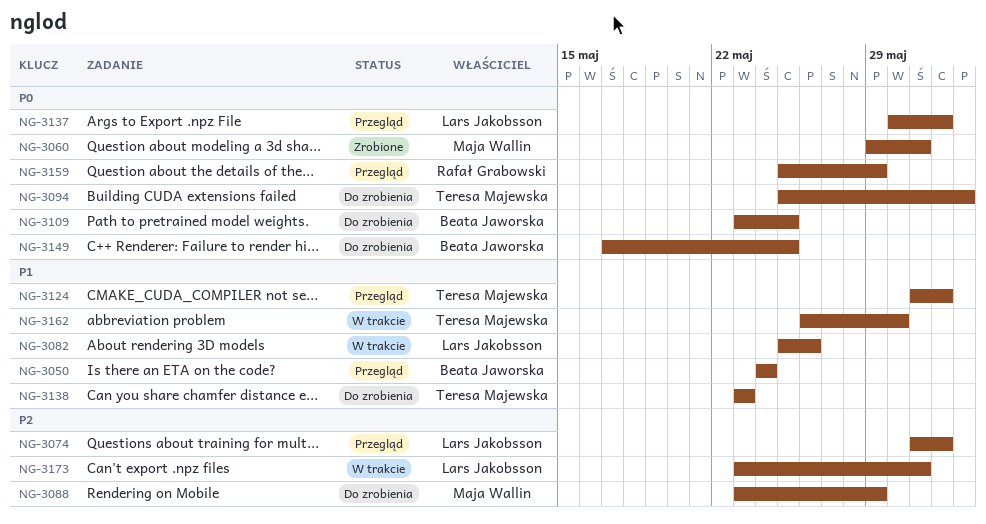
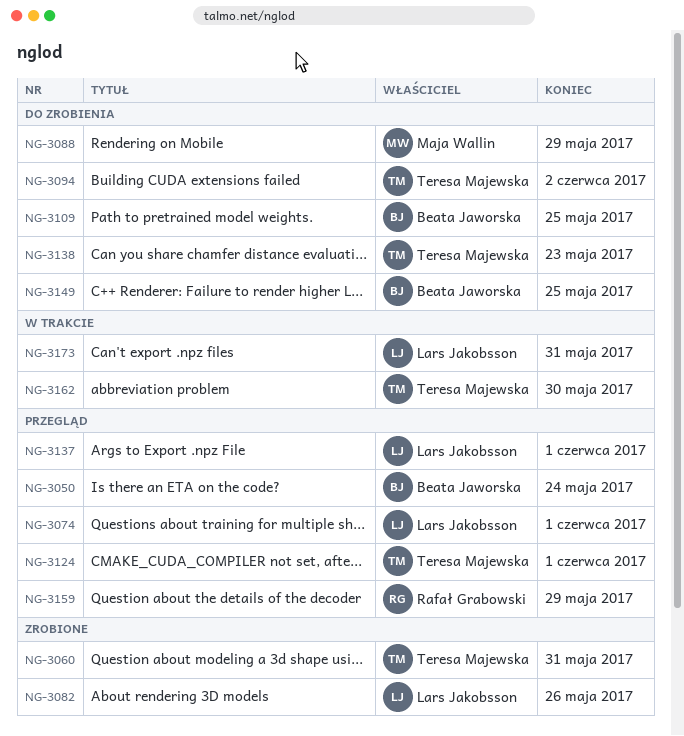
NG-3060, owner: Maja Wallin -> Teresa Majewska
NG-3082, status: W trakcie -> Zrobione

